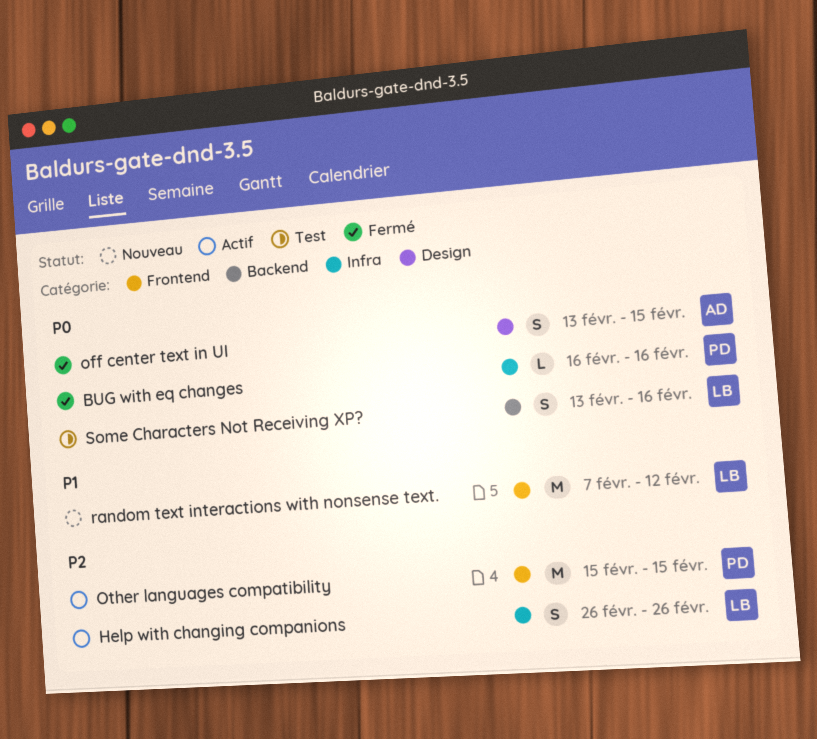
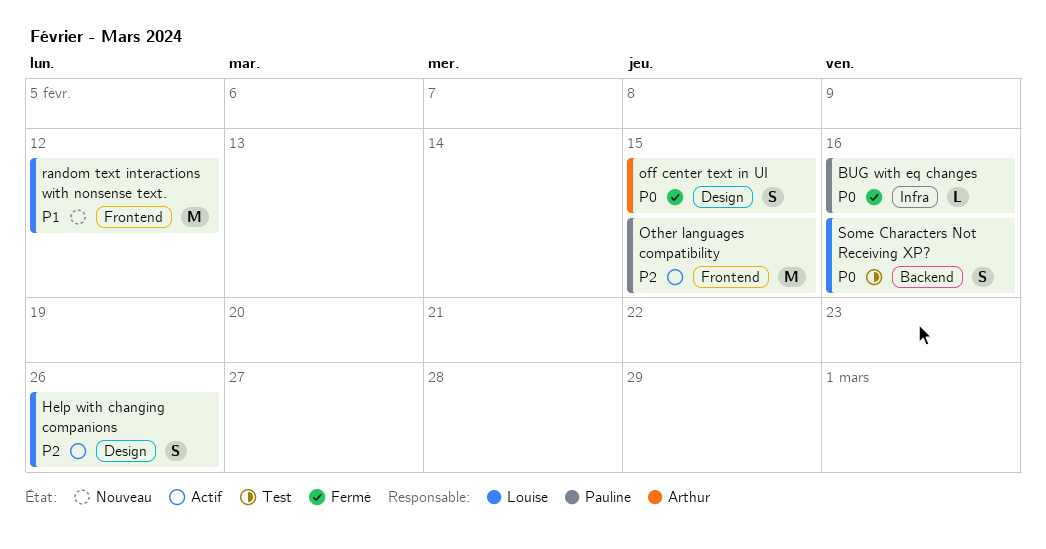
Help with changing companions, label: Infra -> Design

